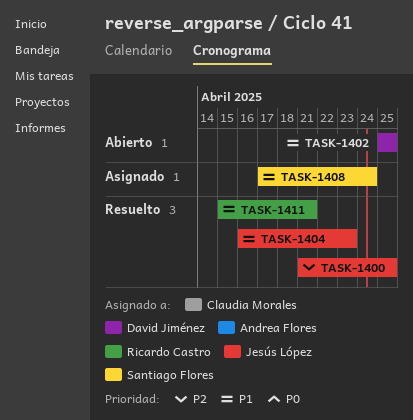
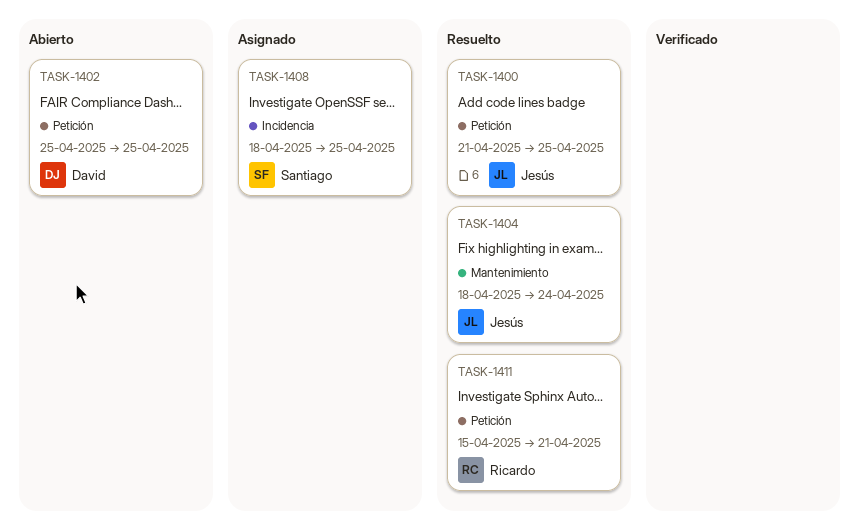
TASK-1404, start: Apr 16 -> Apr 18
TASK-1404, due: Apr 23 -> Apr 24
TASK-1408, start: Apr 17 -> Apr 18
TASK-1408, due: Apr 24 -> Apr 25

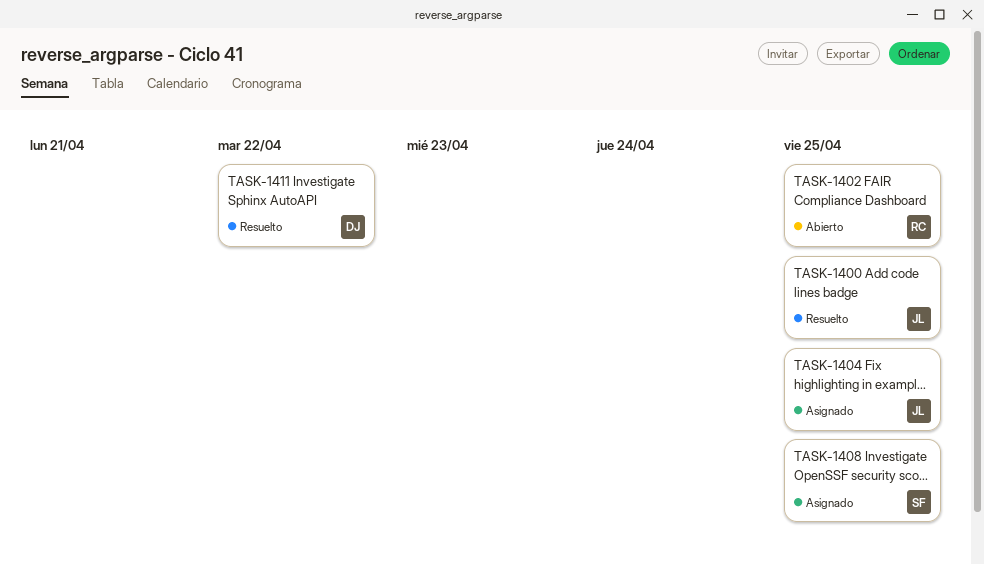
TASK-1402, owner: David -> Ricardo
TASK-1404, status: Resuelto -> Asignado
TASK-1404, due: Apr 24 -> Apr 25
TASK-1411, owner: Ricardo -> David
TASK-1411, due: Apr 21 -> Apr 22

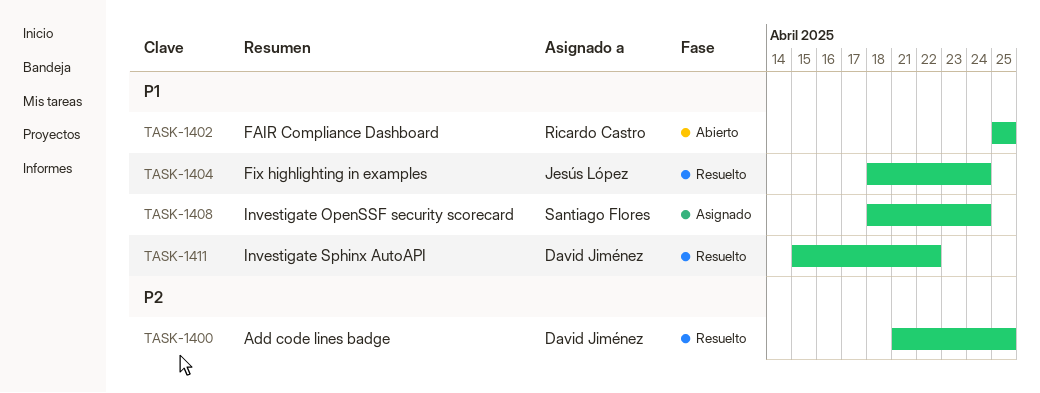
TASK-1400, owner: Jesús López -> David Jiménez
TASK-1404, status: Asignado -> Resuelto
TASK-1404, due: Apr 25 -> Apr 24
TASK-1408, due: Apr 25 -> Apr 24

